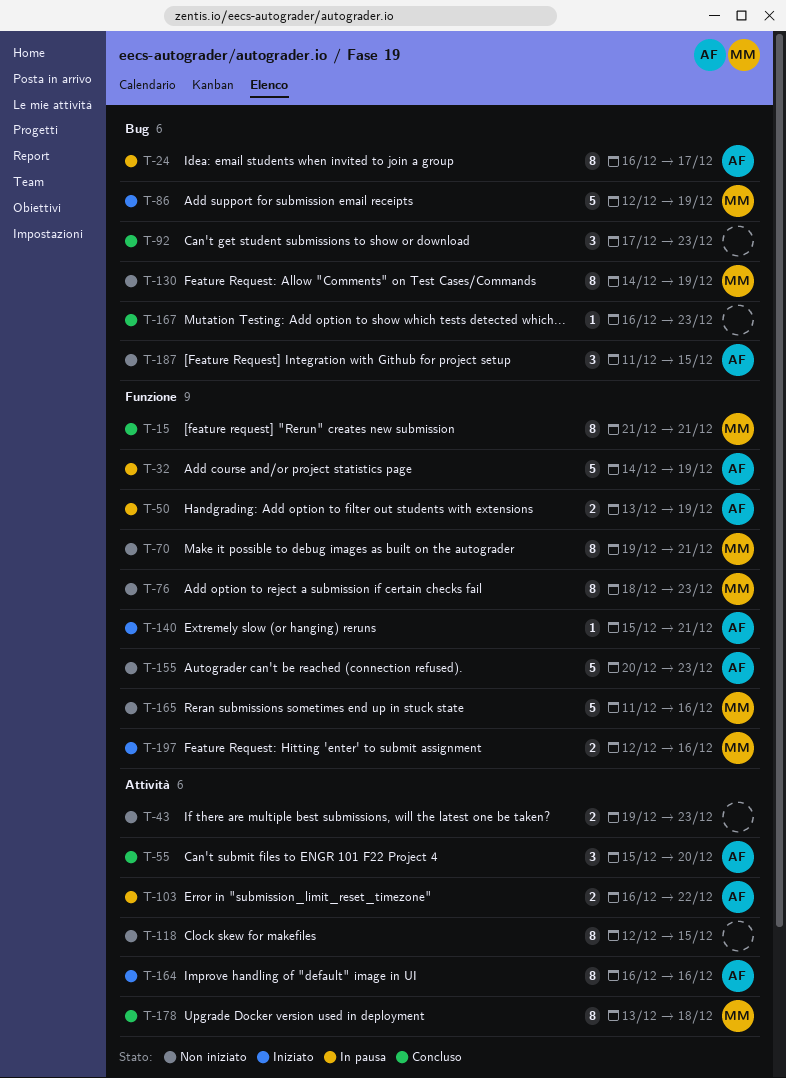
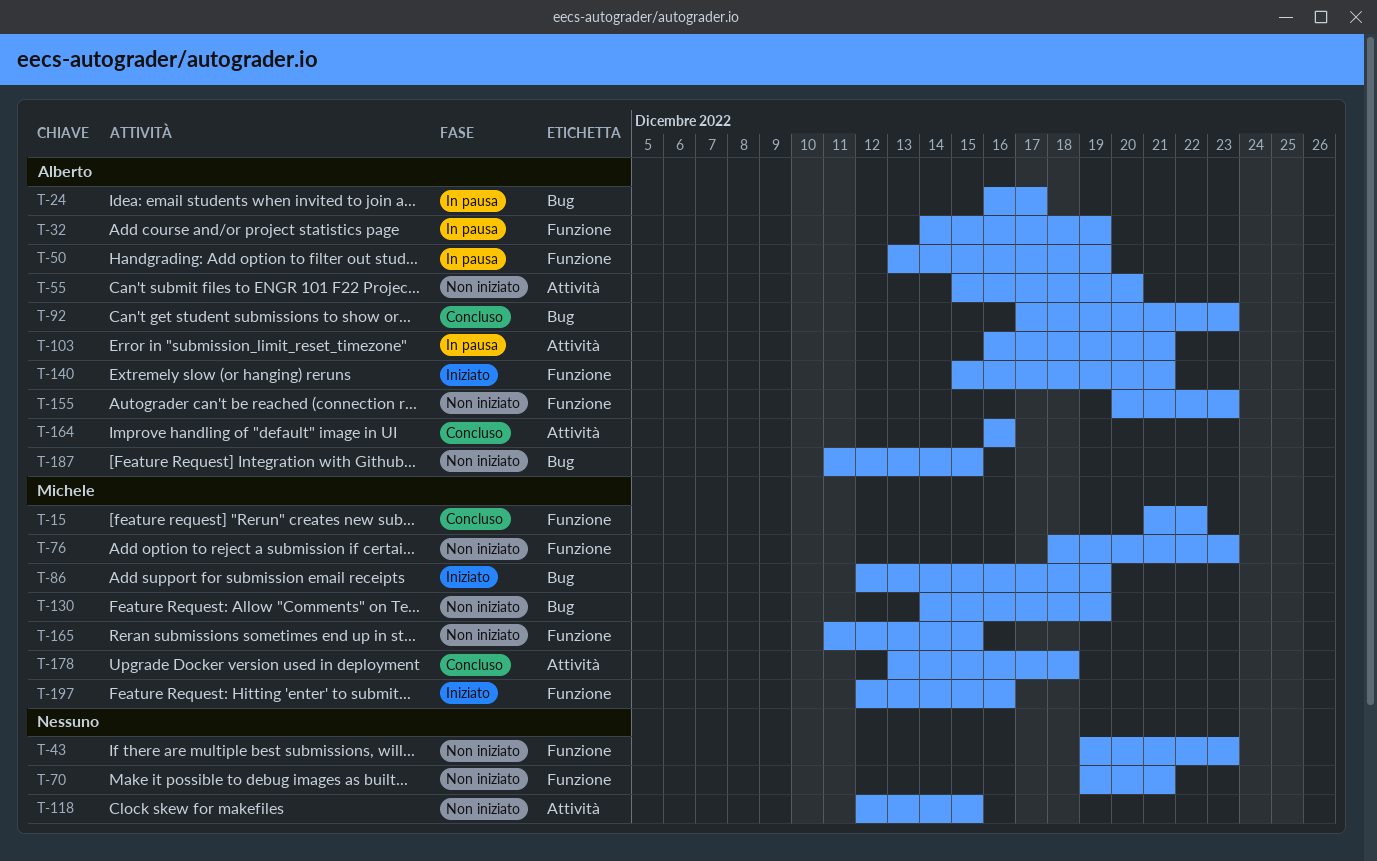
T-15, due: Dec 21 -> Dec 22
T-43, label: Attività -> Funzione
T-55, status: Concluso -> Non iniziato
T-70, owner: Michele -> none
T-92, owner: none -> Alberto
T-103, due: Dec 22 -> Dec 21
T-164, status: Iniziato -> Concluso
T-165, due: Dec 16 -> Dec 15
T-167: present -> none

